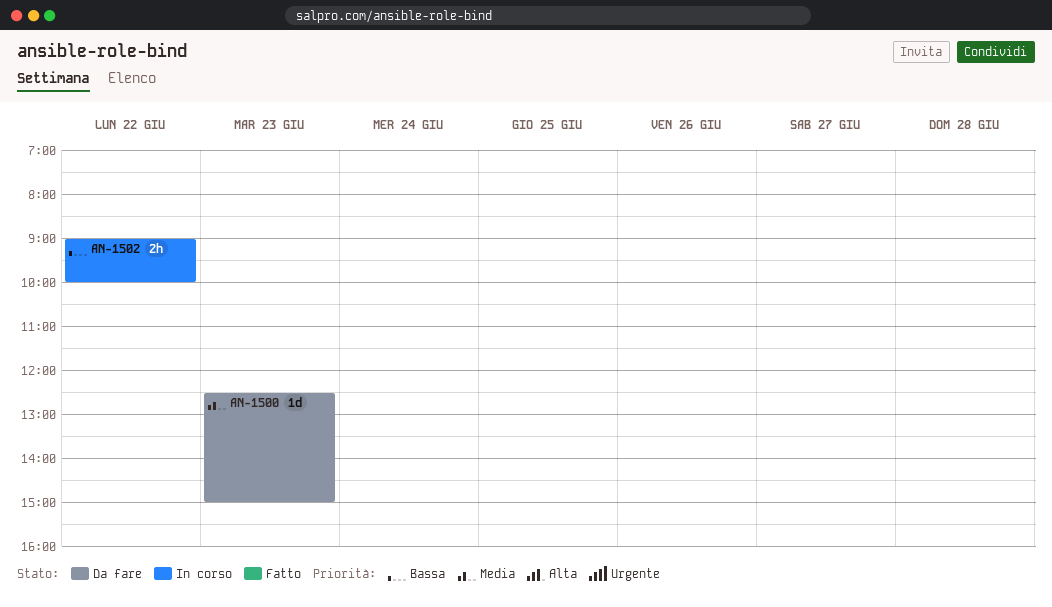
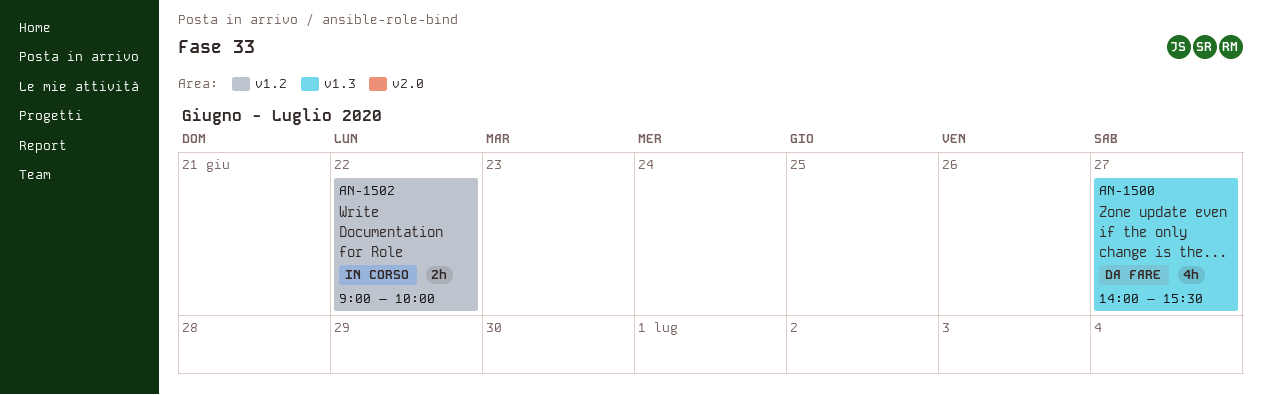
AN-1500, estimate: 1d -> 4h
AN-1500, day: Jun 23 -> Jun 27
AN-1500, begins: 12:30 -> 14:00
AN-1500, ends: 15:00 -> 15:30

